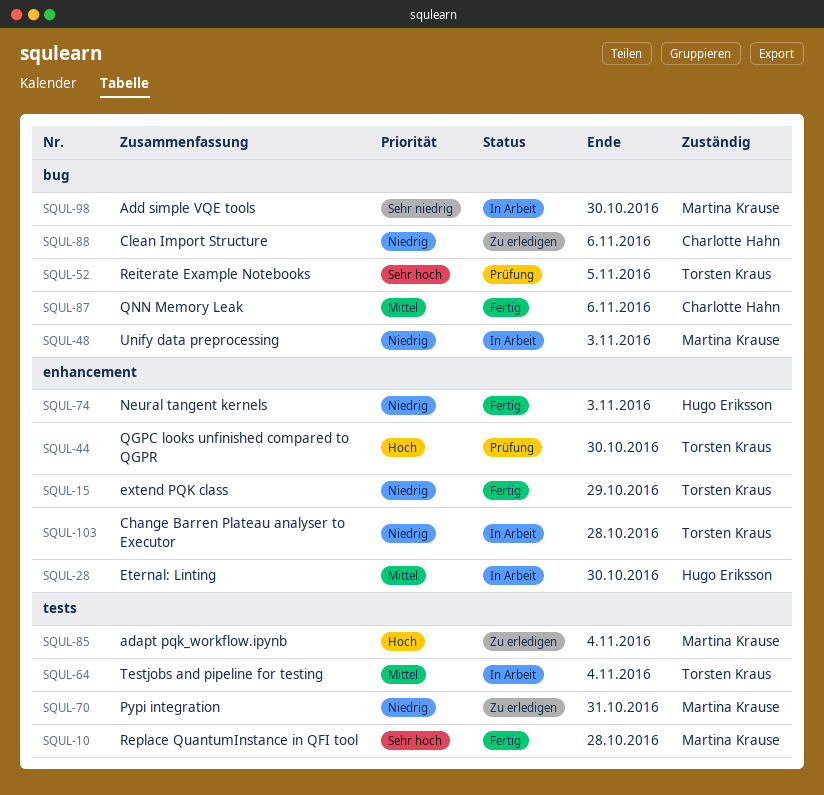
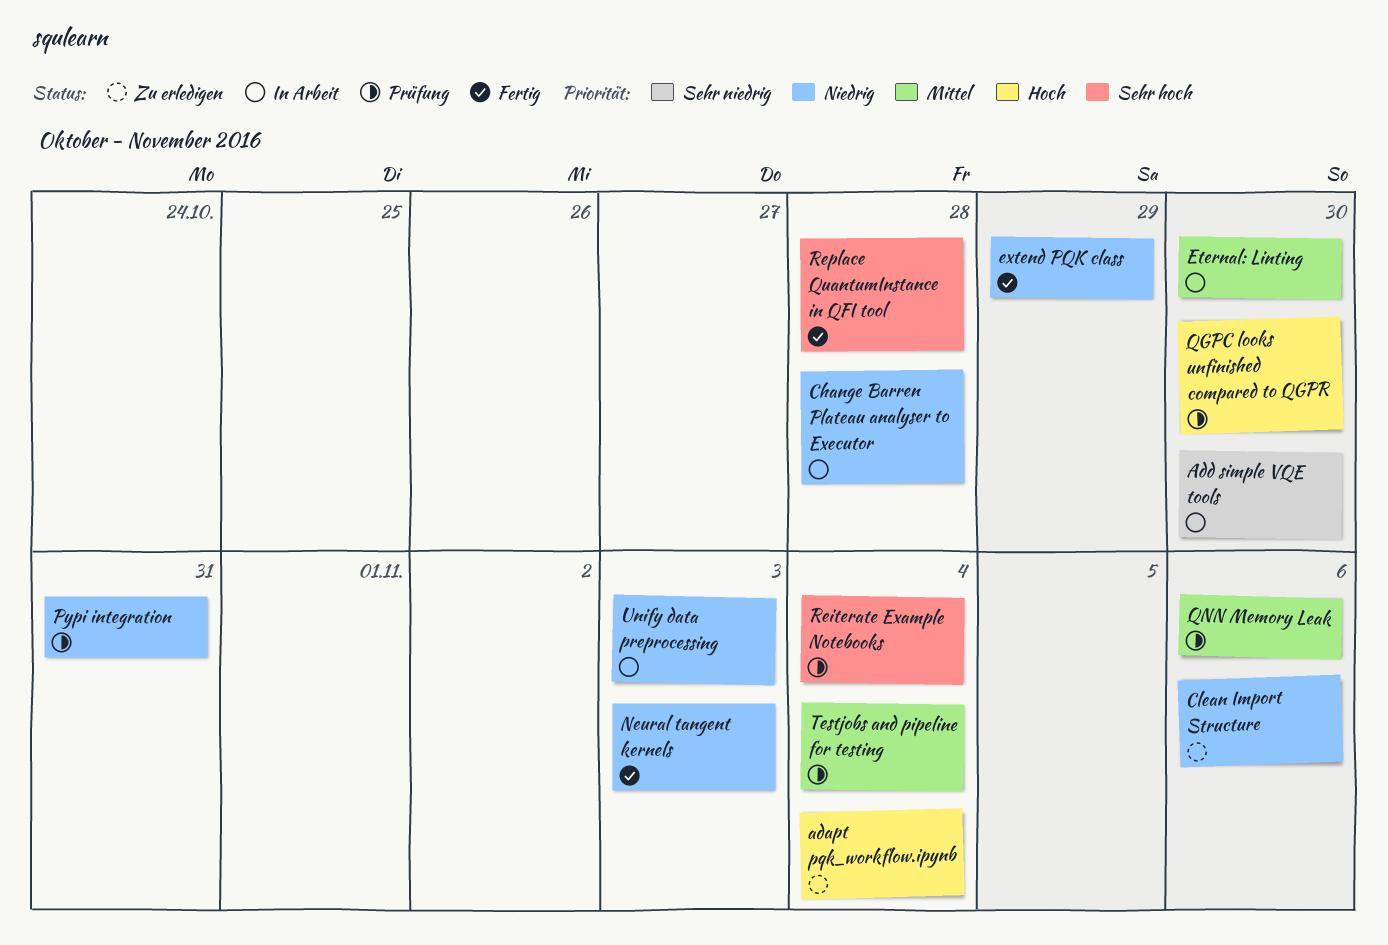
Pypi integration, status: Zu erledigen -> Prüfung
QNN Memory Leak, status: Fertig -> Prüfung
Reiterate Example Notebooks, due: Nov 5 -> Nov 4
Testjobs and pipeline for testing, status: In Arbeit -> Prüfung

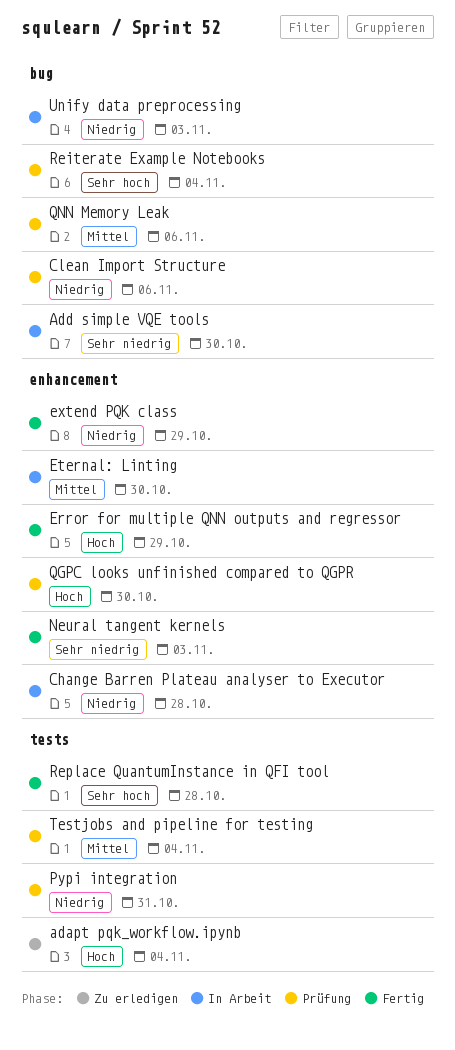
Clean Import Structure, status: Zu erledigen -> Prüfung
Error for multiple QNN outputs and regressor: none -> present
Neural tangent kernels, priority: Niedrig -> Sehr niedrig

